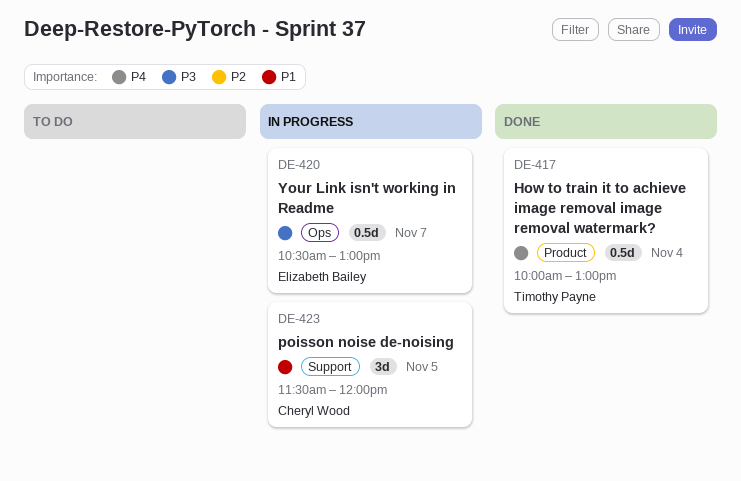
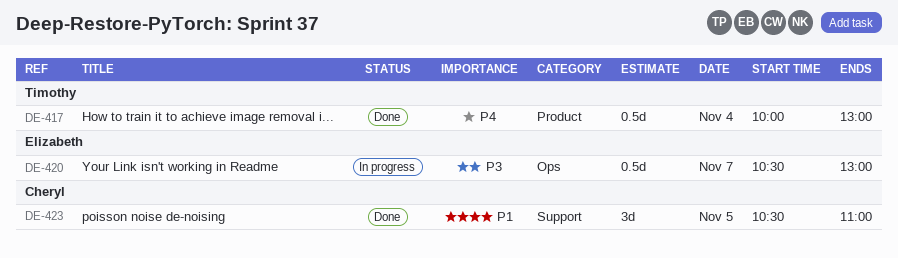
DE-423, status: In progress -> Done
DE-423, begins: 11:30 -> 10:30
DE-423, ends: 12:00 -> 11:00

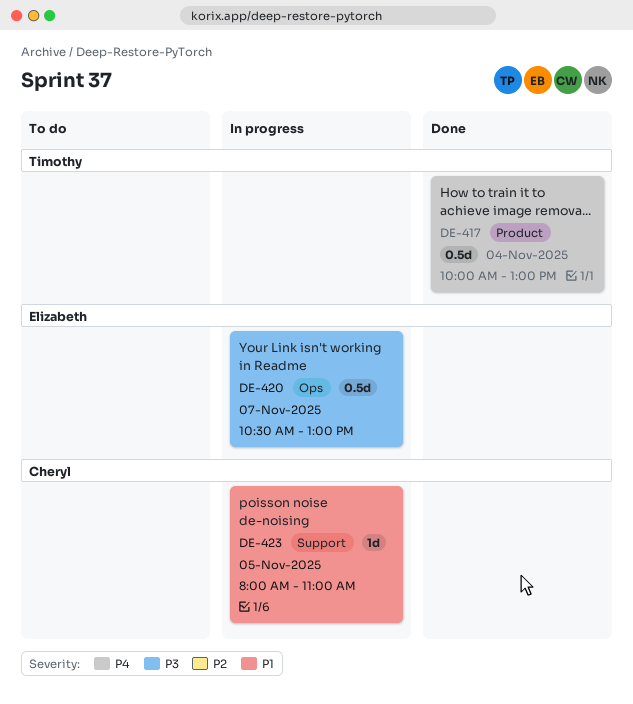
DE-423, status: Done -> In progress
DE-423, estimate: 3d -> 1d
DE-423, begins: 10:30 -> 08:00

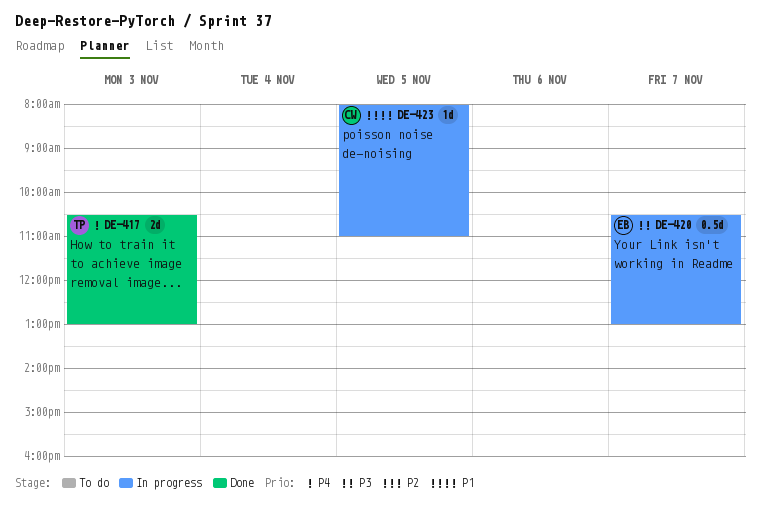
DE-417, estimate: 0.5d -> 2d
DE-417, day: Nov 4 -> Nov 3
DE-417, begins: 10:00 -> 10:30

